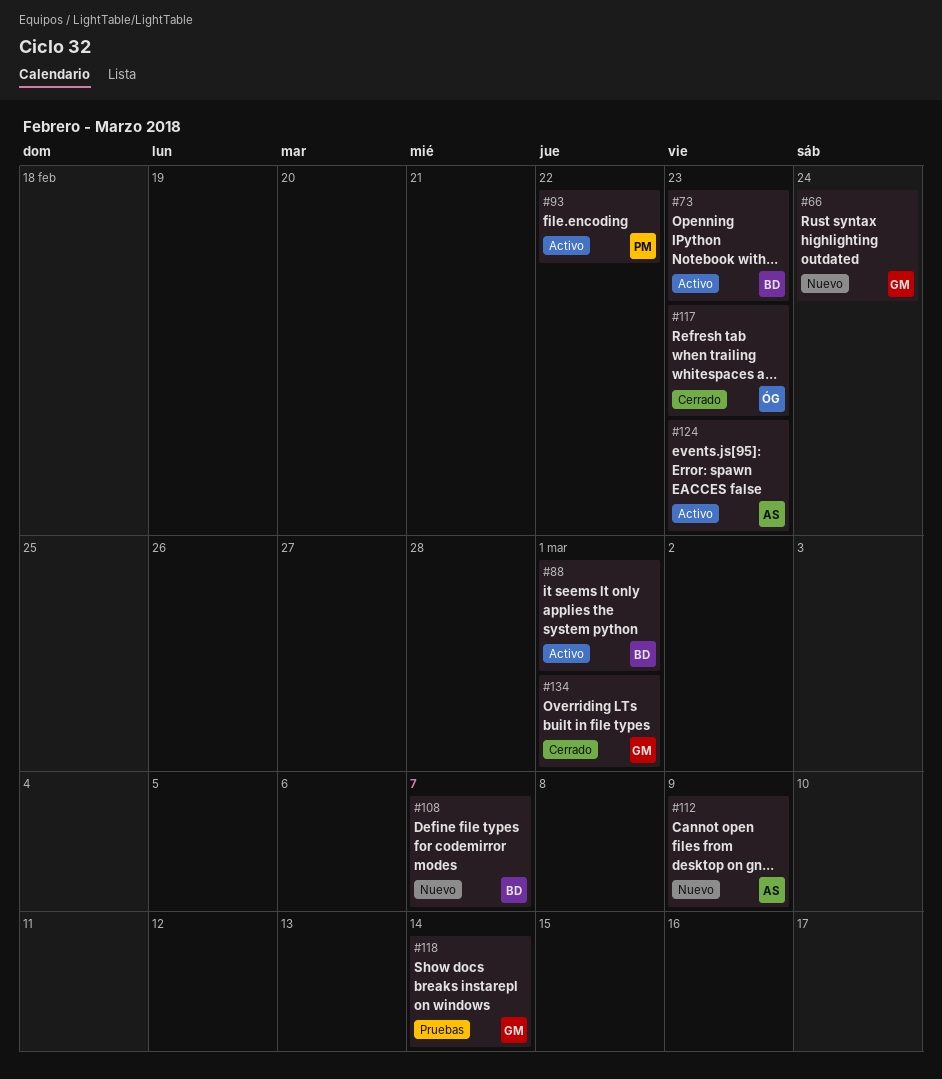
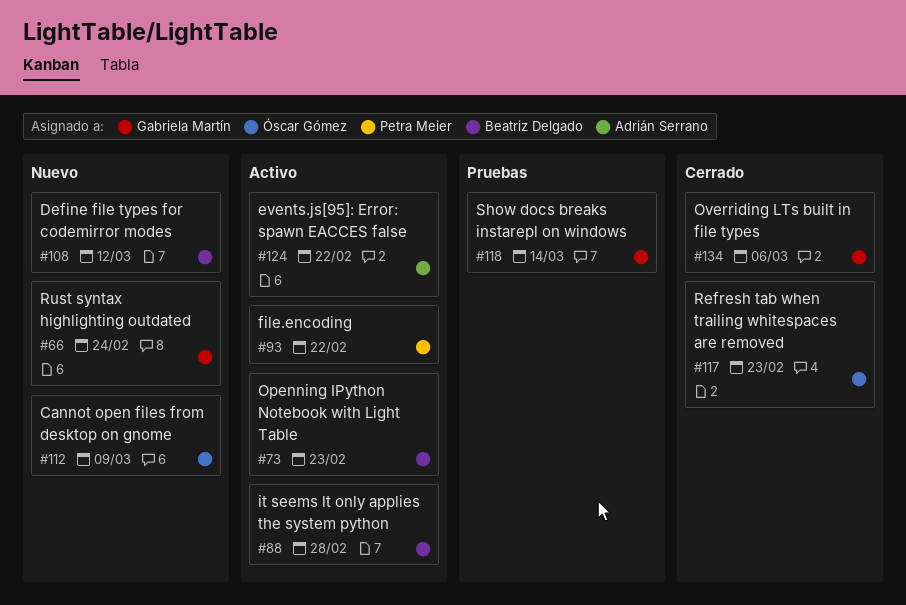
#88, due: Mar 1 -> Feb 28
#108, due: Mar 7 -> Mar 12
#112, owner: Adrián Serrano -> Óscar Gómez
#124, due: Feb 23 -> Feb 22
#134, due: Mar 1 -> Mar 6

